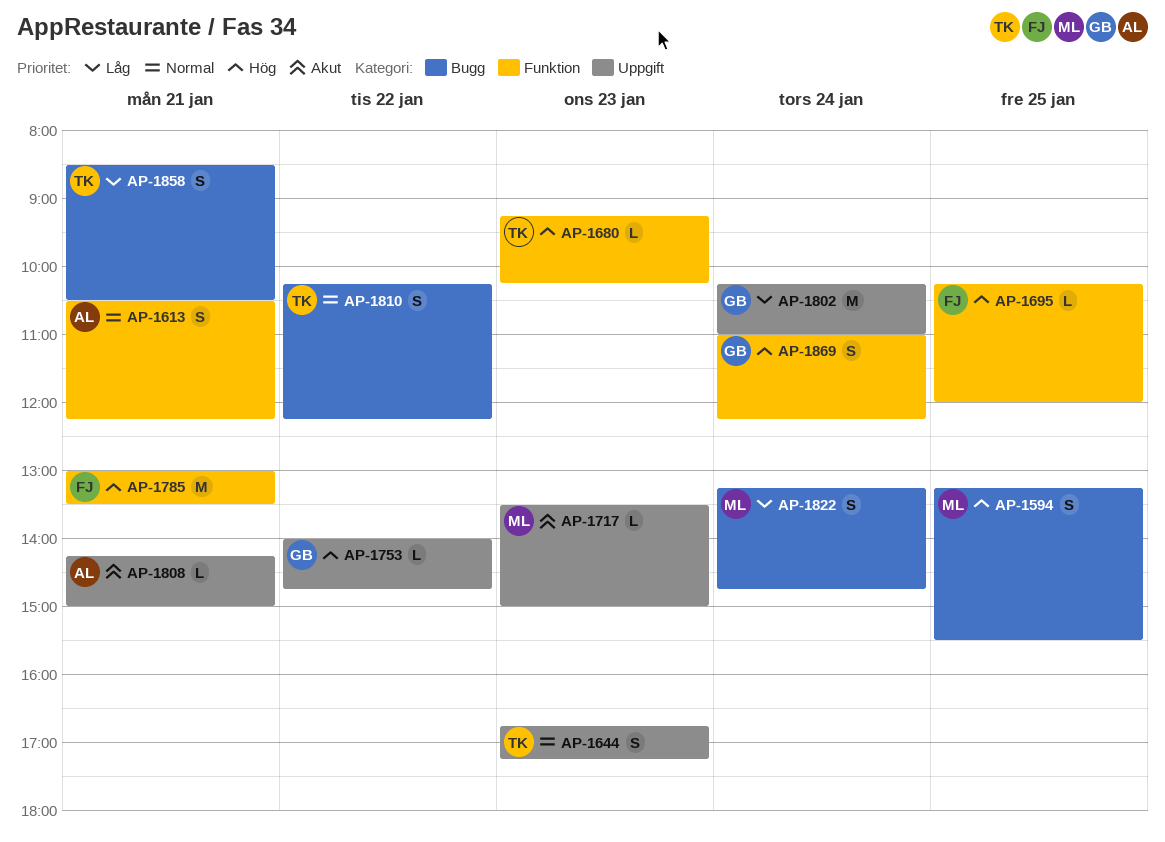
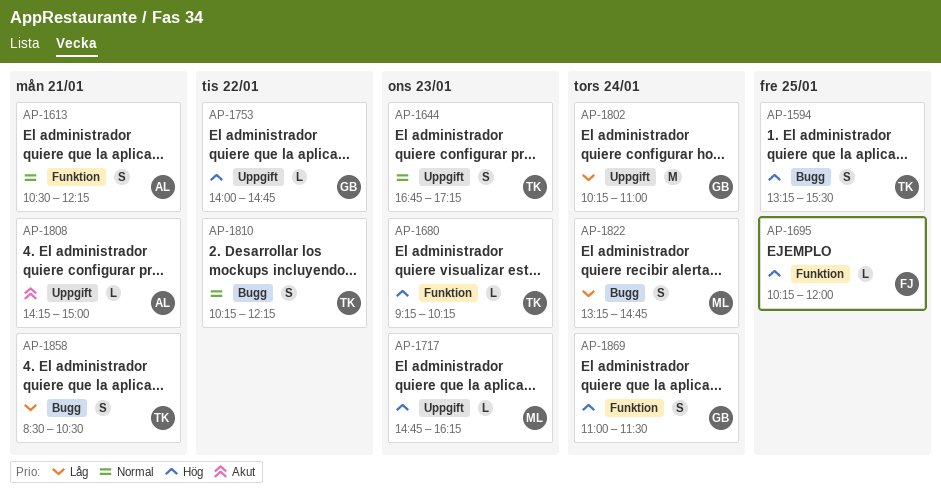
AP-1594, owner: ML -> TK
AP-1717, priority: Akut -> Hög
AP-1717, begins: 13:30 -> 14:45
AP-1717, ends: 15:00 -> 16:15
AP-1785: present -> none
AP-1869, ends: 12:15 -> 11:30

